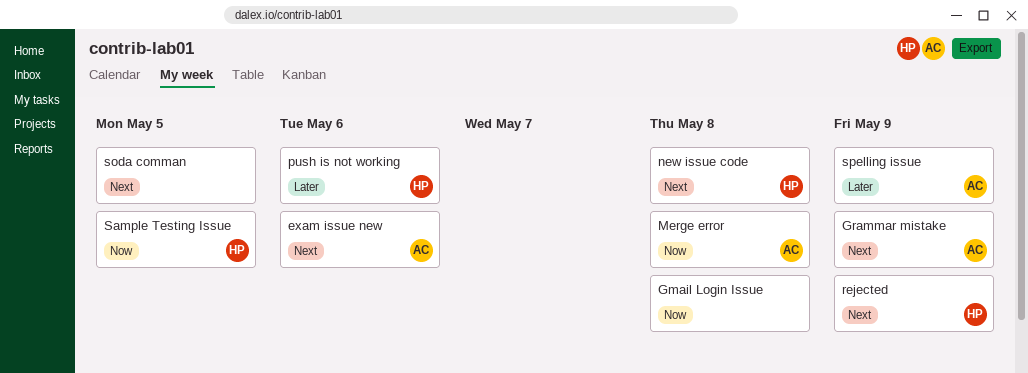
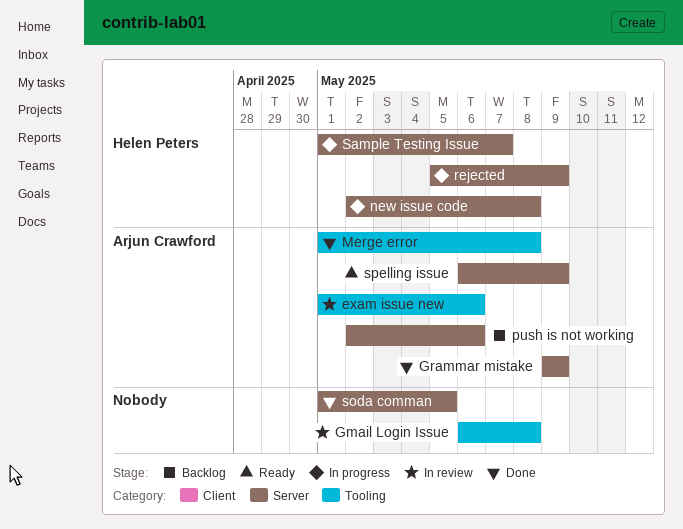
push is not working, owner: Helen Peters -> Arjun Crawford
Sample Testing Issue, due: May 5 -> May 7

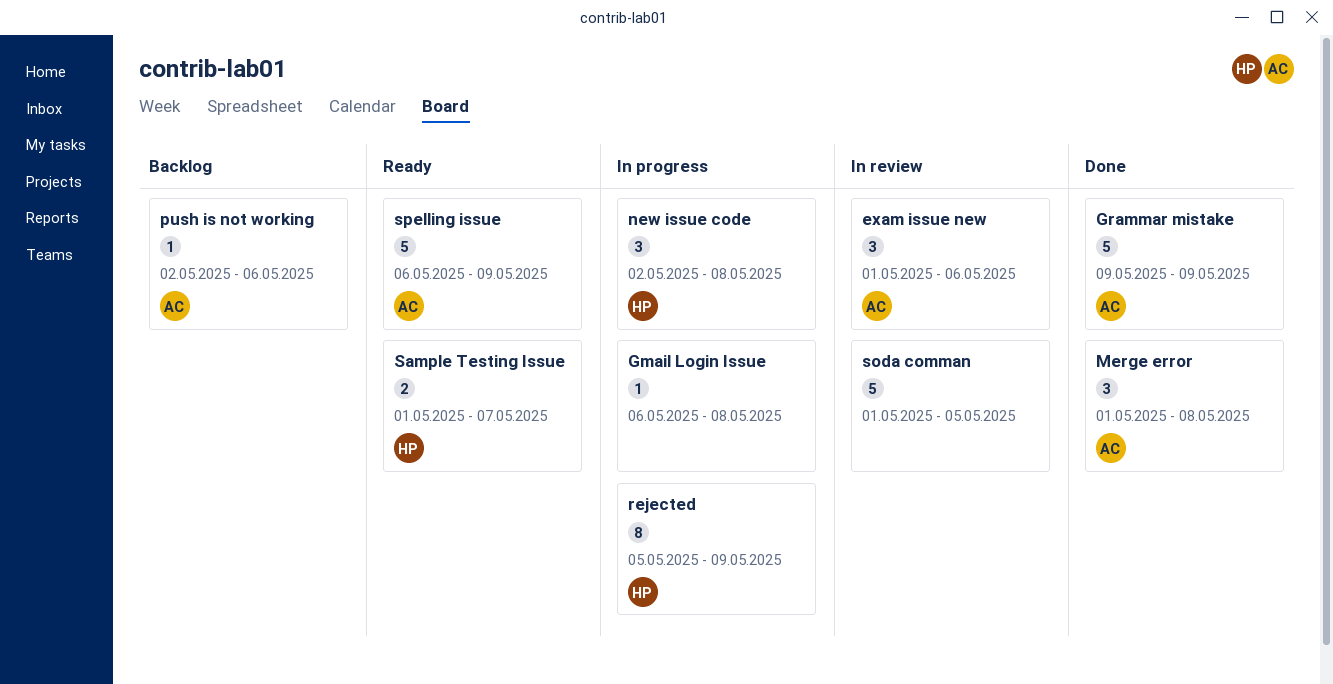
Gmail Login Issue, status: In review -> In progress
Sample Testing Issue, status: In progress -> Ready
soda comman, status: Done -> In review

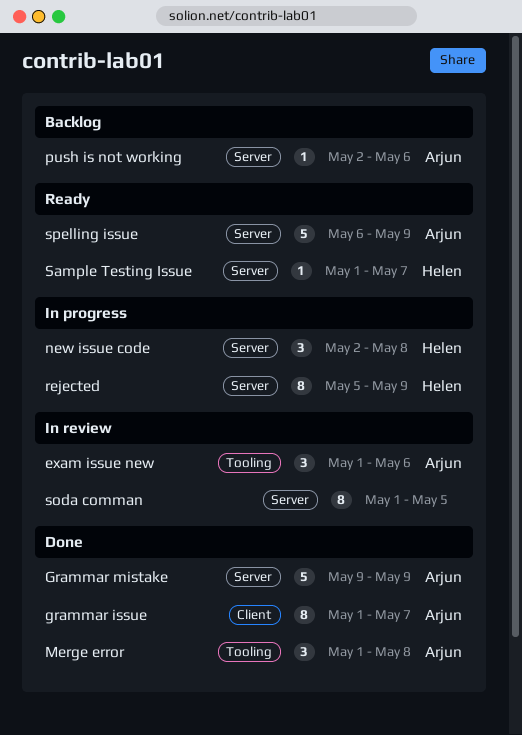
Gmail Login Issue: present -> none
grammar issue: none -> present
Sample Testing Issue, estimate: 2 -> 1
soda comman, estimate: 5 -> 8

